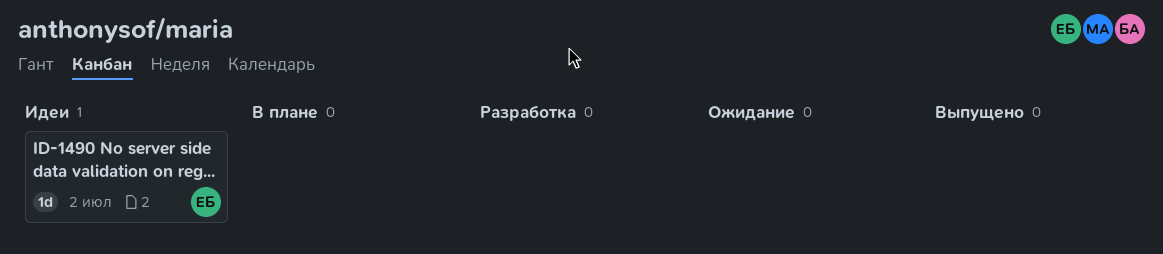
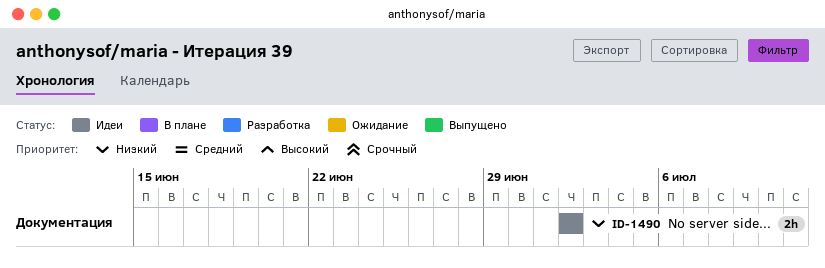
ID-1490, estimate: 1d -> 2h

